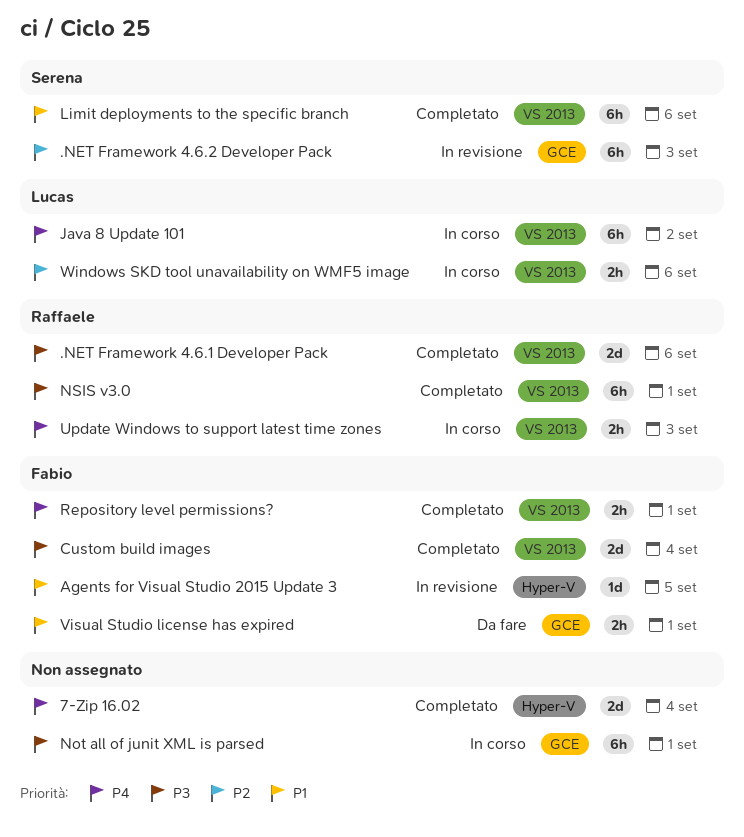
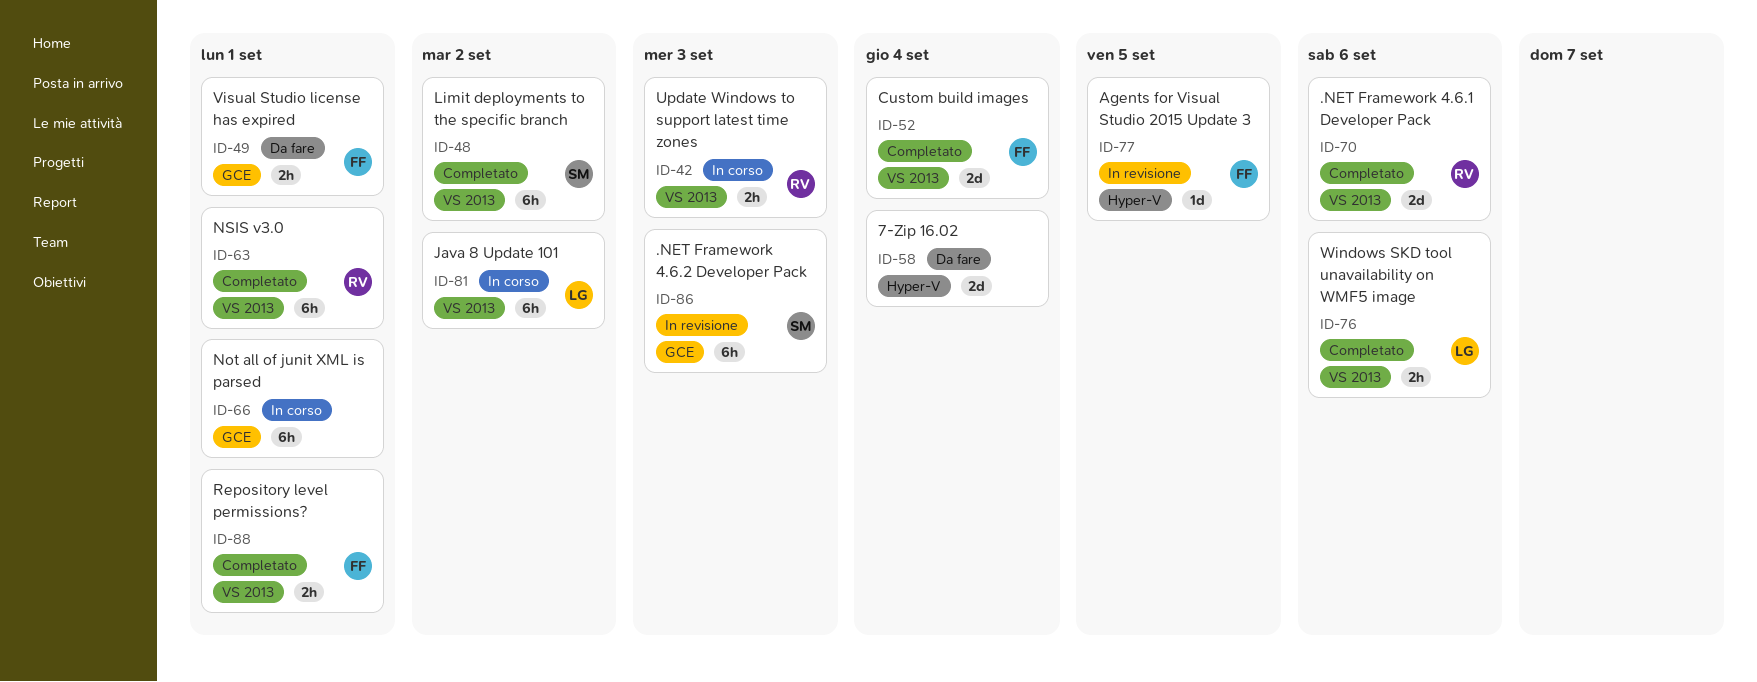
7-Zip 16.02, status: Completato -> Da fare
Limit deployments to the specific branch, due: Sep 6 -> Sep 2
Windows SKD tool unavailability on WMF5 image, status: In corso -> Completato

